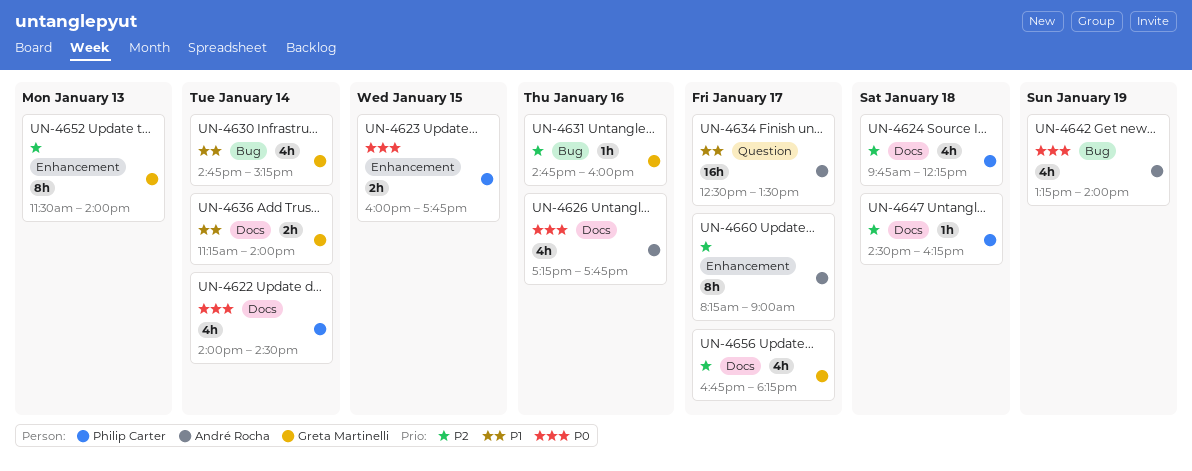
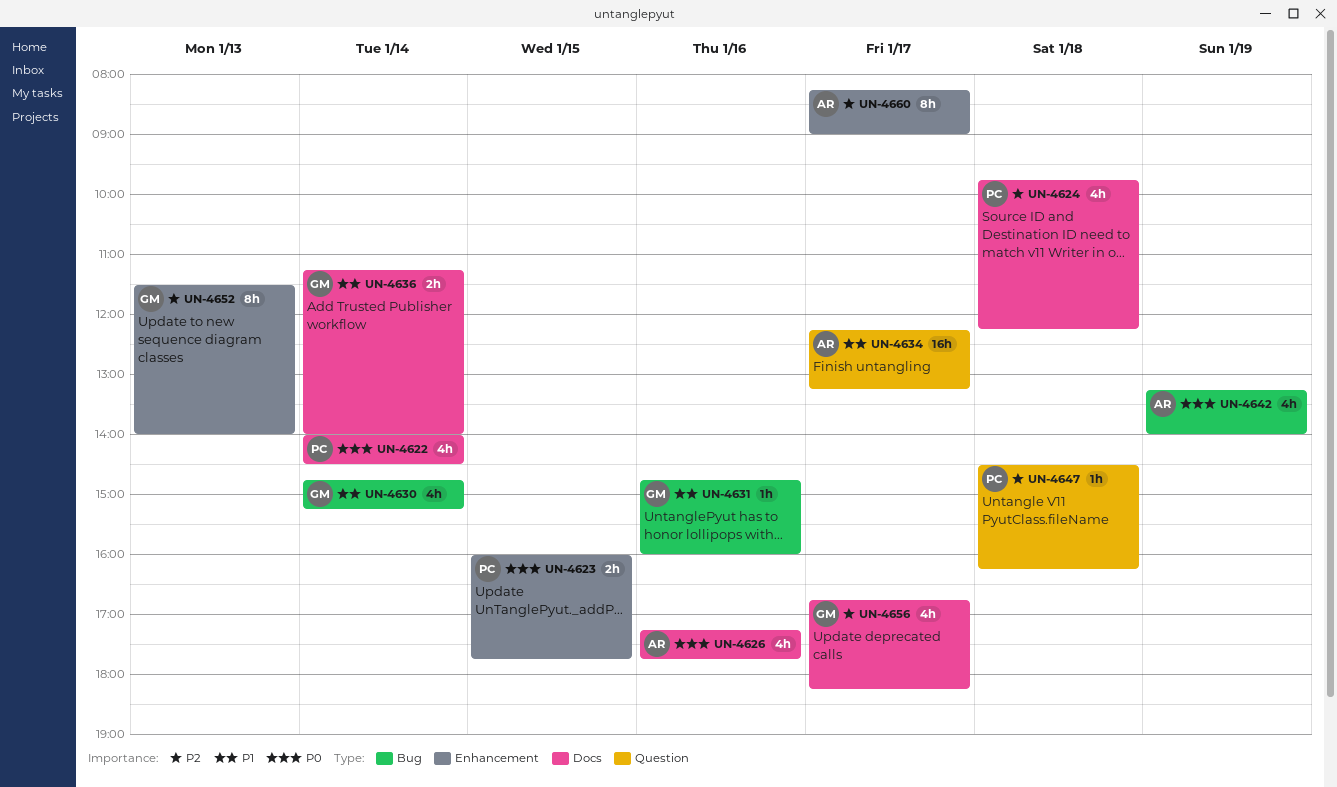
UN-4631, priority: P2 -> P1
UN-4634, begins: 12:30 -> 12:15
UN-4634, ends: 13:30 -> 13:15
UN-4647, label: Docs -> Question

